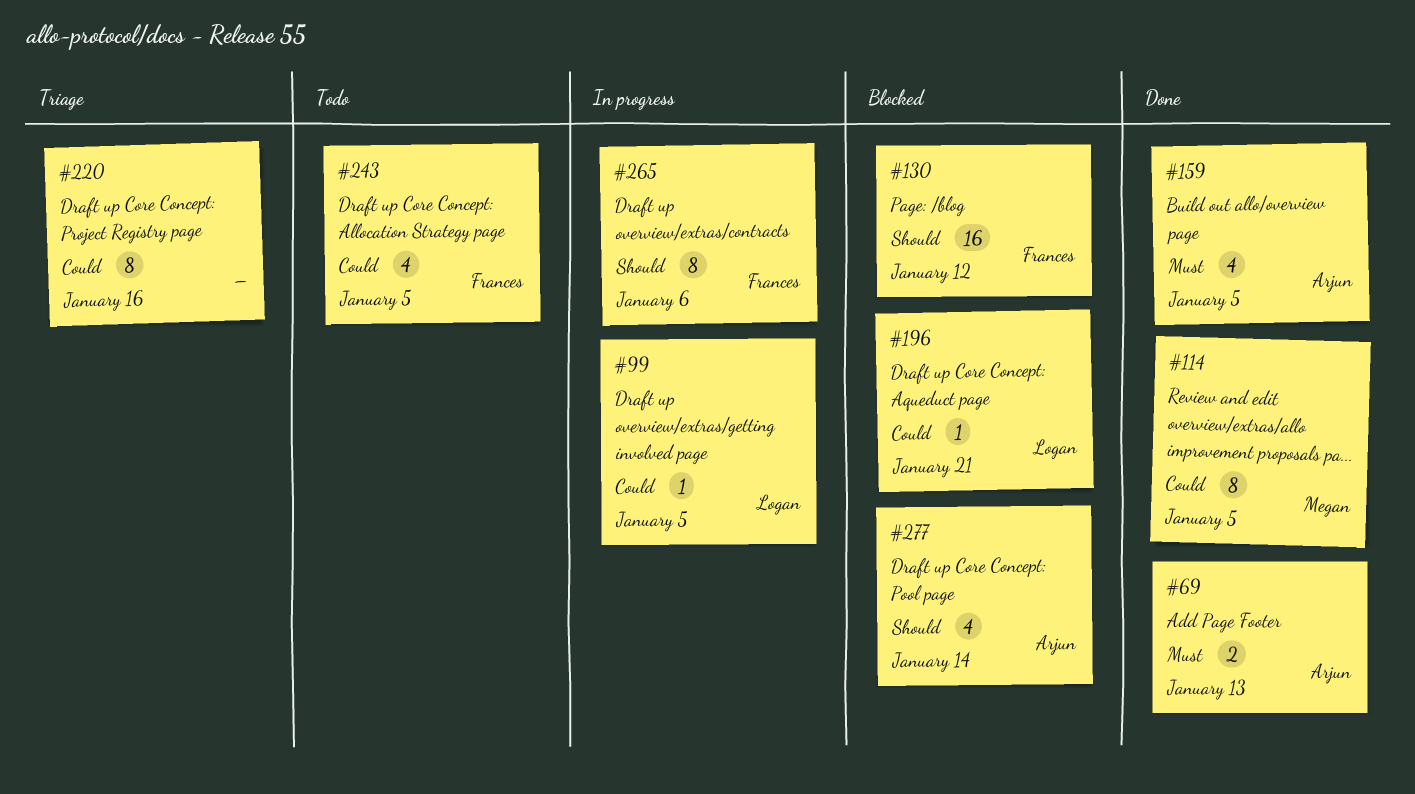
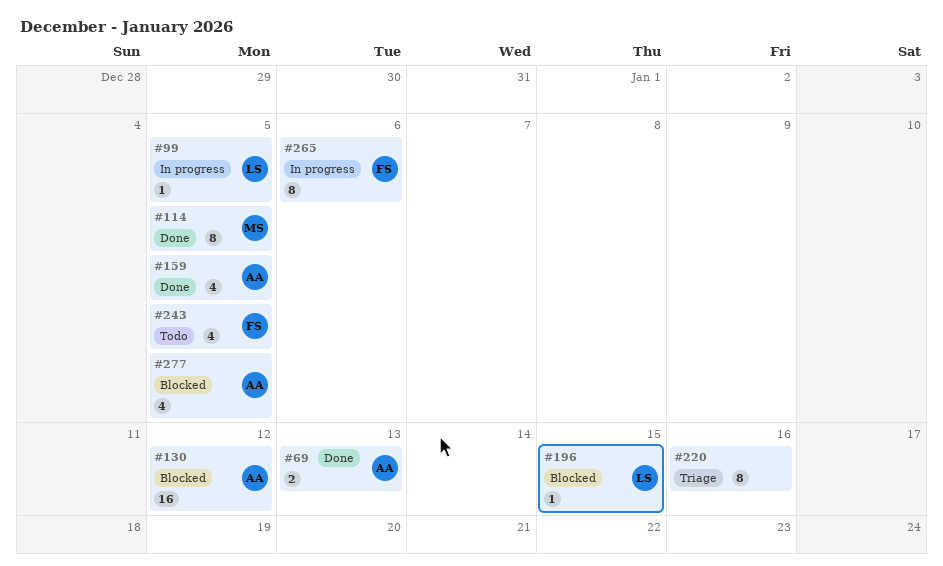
#130, owner: Frances -> Arjun
#196, due: Jan 21 -> Jan 15
#277, due: Jan 14 -> Jan 5

